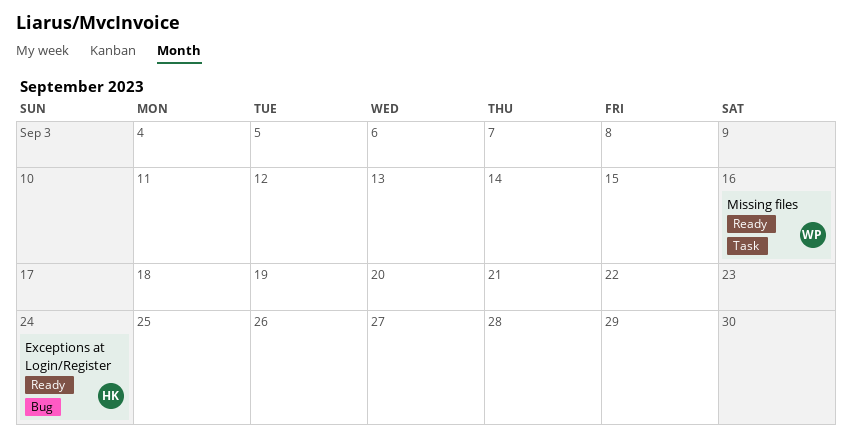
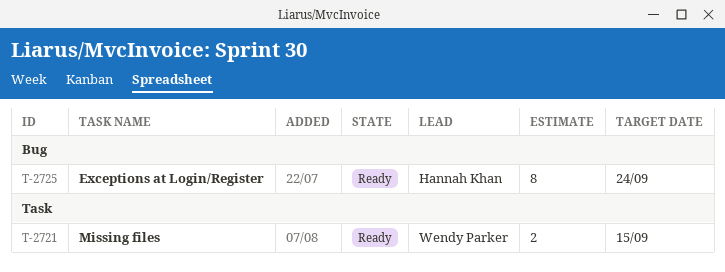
Missing files, due: Sep 16 -> Sep 15

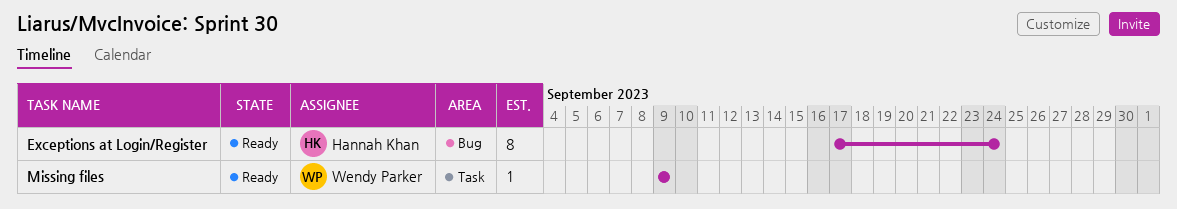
Missing files, estimate: 2 -> 1
Missing files, due: Sep 15 -> Sep 9

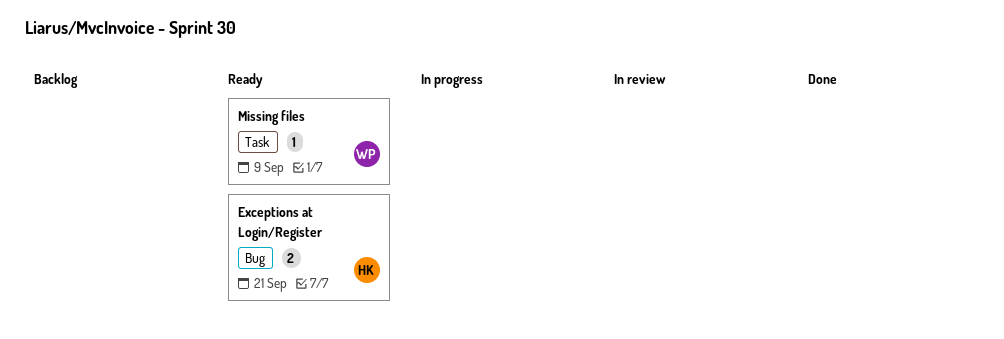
Exceptions at Login/Register, estimate: 8 -> 2
Exceptions at Login/Register, due: Sep 24 -> Sep 21

